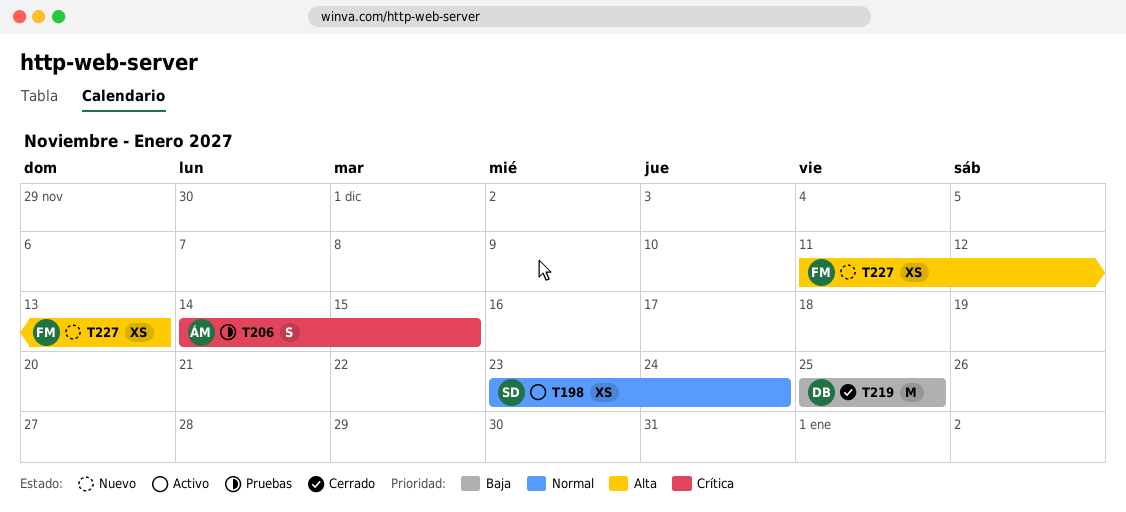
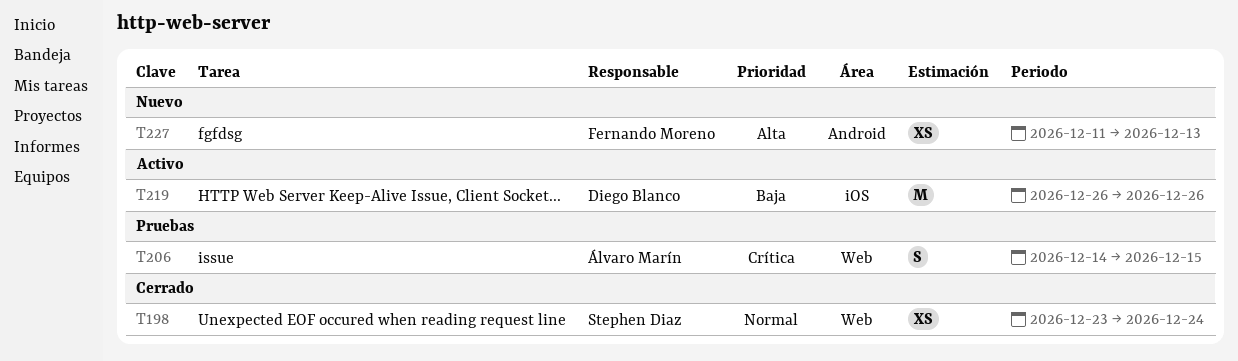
T198, status: Activo -> Cerrado
T219, status: Cerrado -> Activo
T219, start: Dec 25 -> Dec 26
T219, due: Dec 25 -> Dec 26

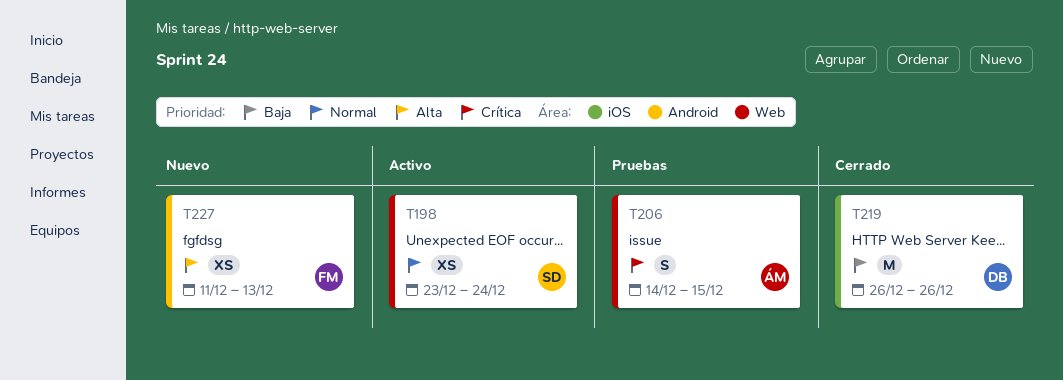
T198, status: Cerrado -> Activo
T219, status: Activo -> Cerrado

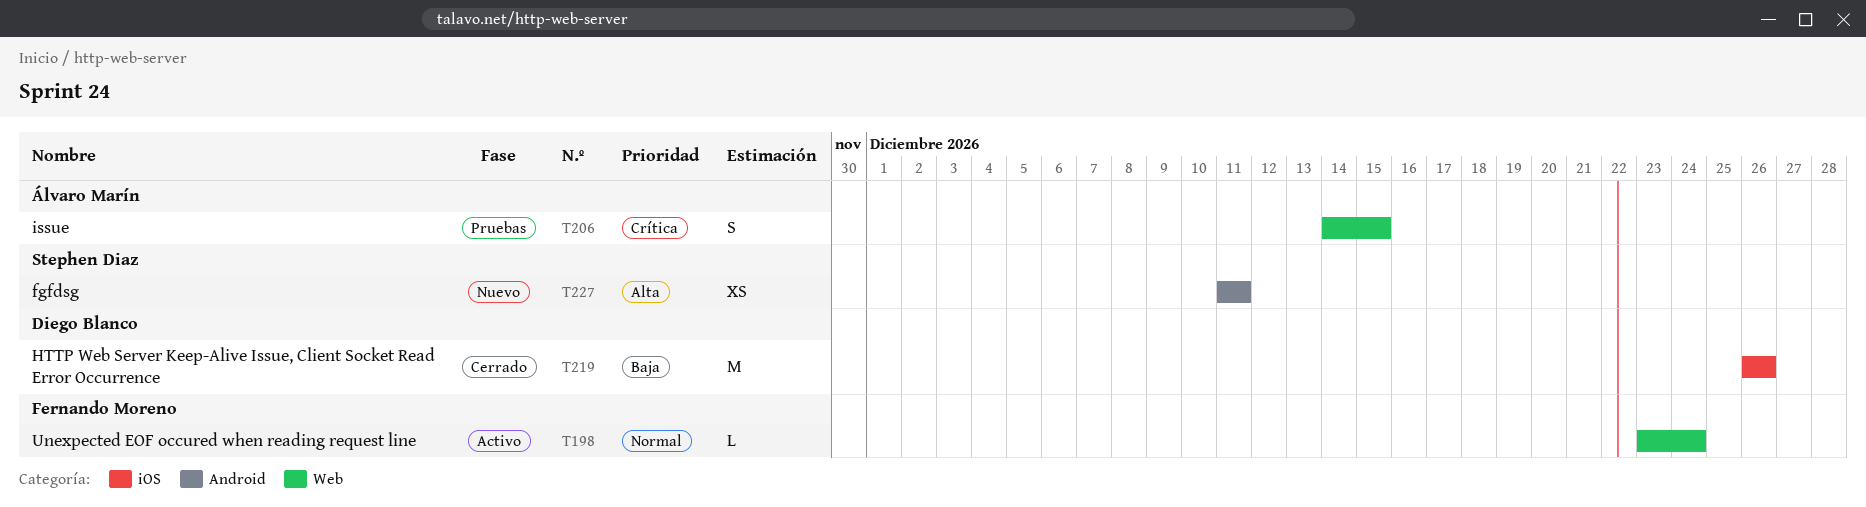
T198, owner: Stephen Diaz -> Fernando Moreno
T198, estimate: XS -> L
T227, owner: Fernando Moreno -> Stephen Diaz
T227, due: Dec 13 -> Dec 11

